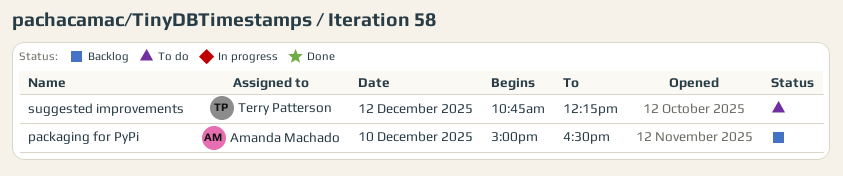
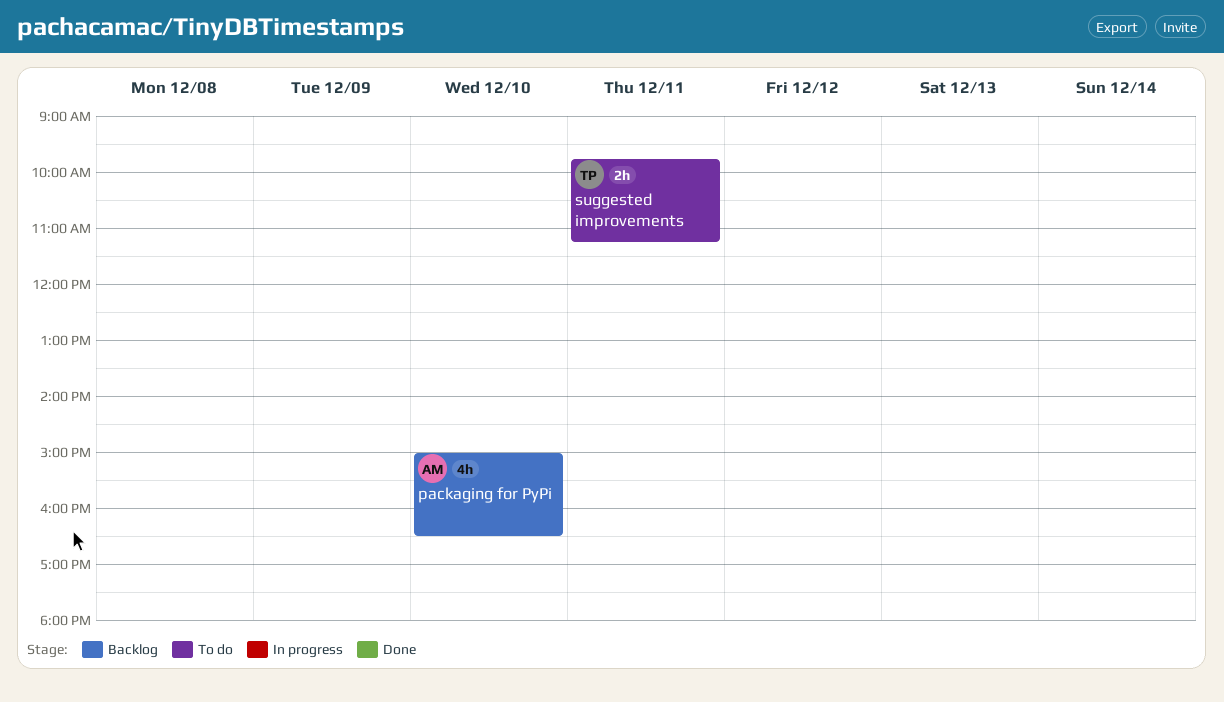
suggested improvements, day: Dec 12 -> Dec 11
suggested improvements, begins: 10:45 -> 09:45
suggested improvements, ends: 12:15 -> 11:15

